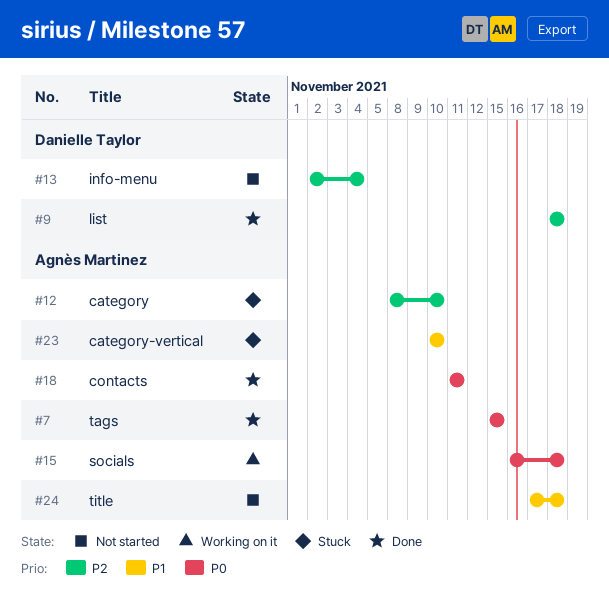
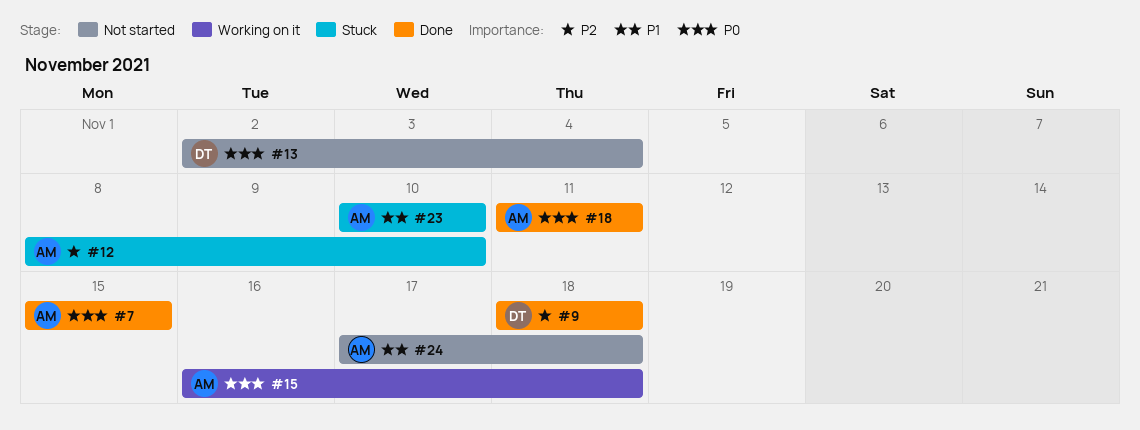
#13, priority: P2 -> P0

